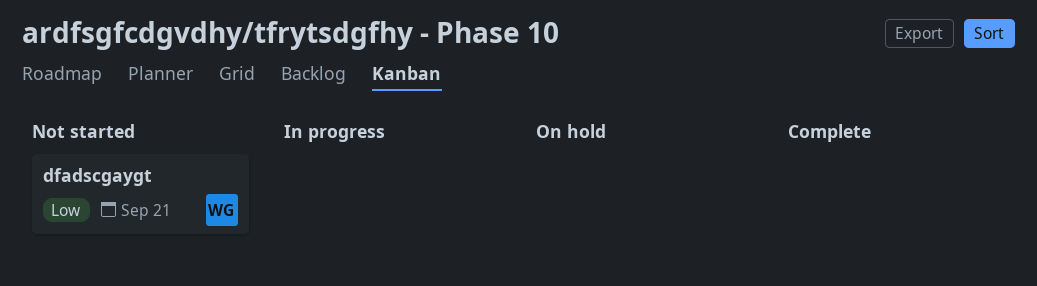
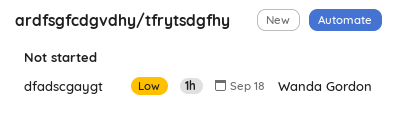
dfadscgaygt, due: Sep 21 -> Sep 18

